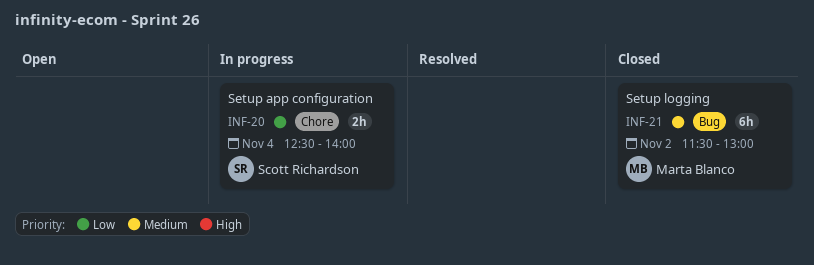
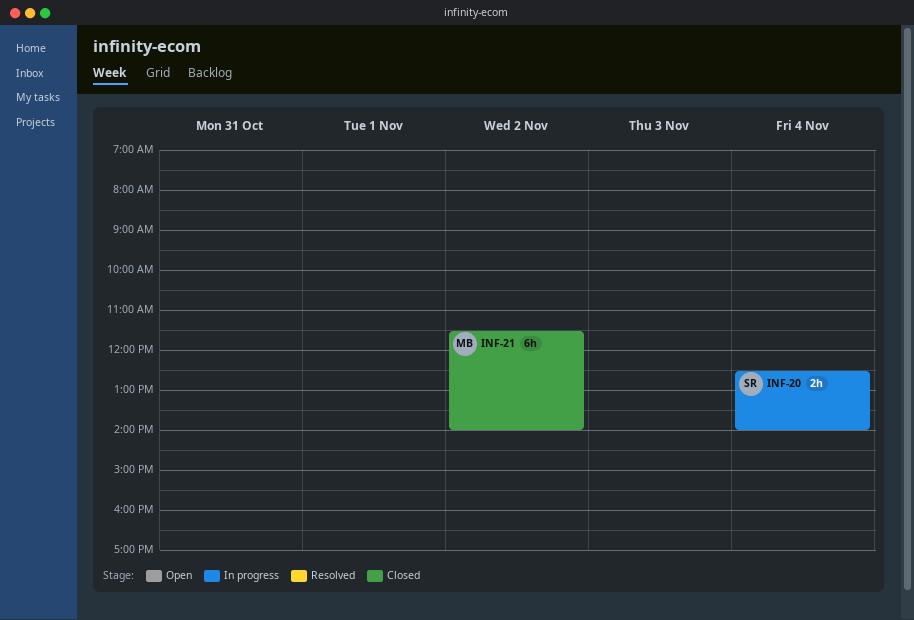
INF-21, ends: 13:00 -> 14:00

